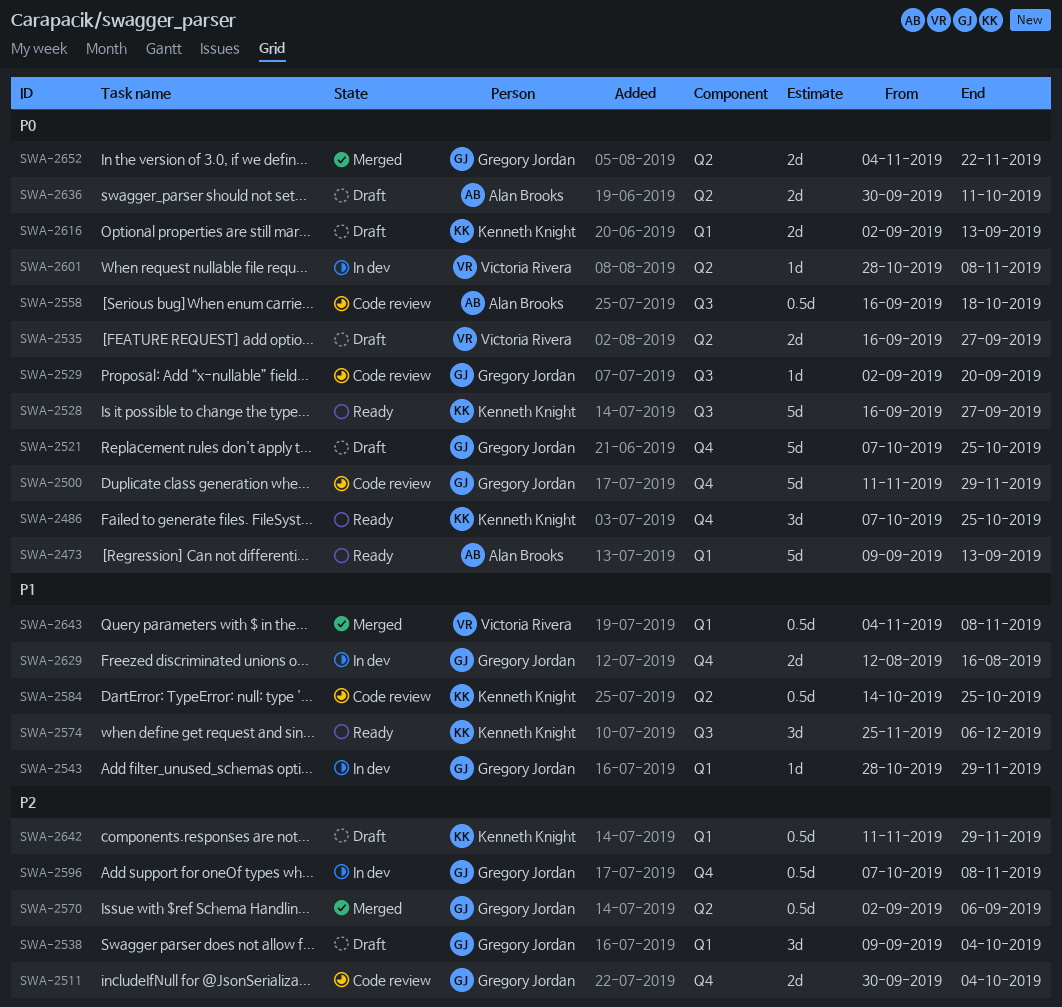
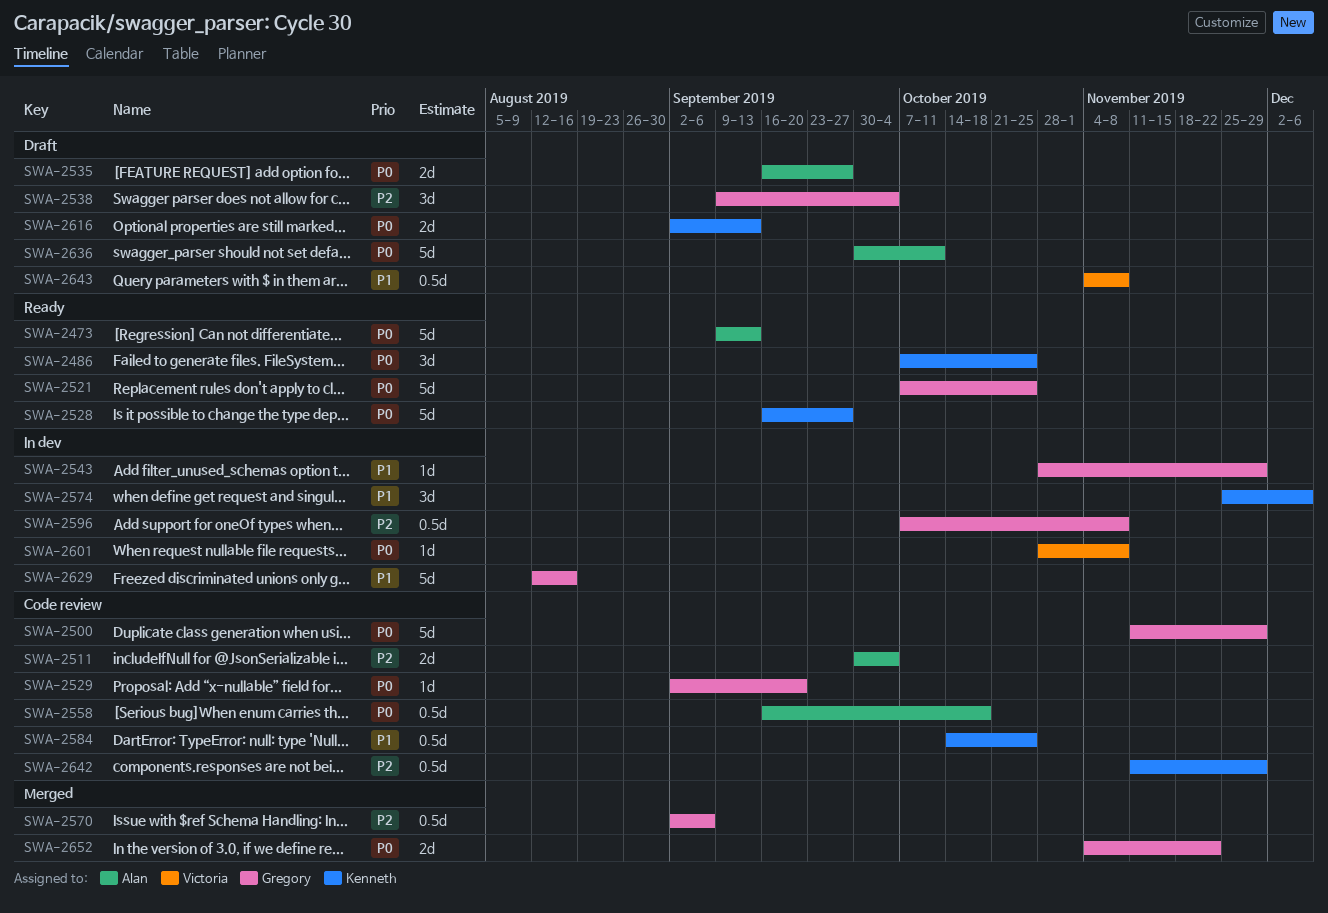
SWA-2511, owner: Gregory Jordan -> Alan Brooks
SWA-2521, status: Draft -> Ready
SWA-2535, owner: Victoria Rivera -> Alan Brooks
SWA-2574, status: Ready -> In dev
SWA-2629, estimate: 2d -> 5d
SWA-2636, estimate: 2d -> 5d
SWA-2642, status: Draft -> Code review
SWA-2643, status: Merged -> Draft

